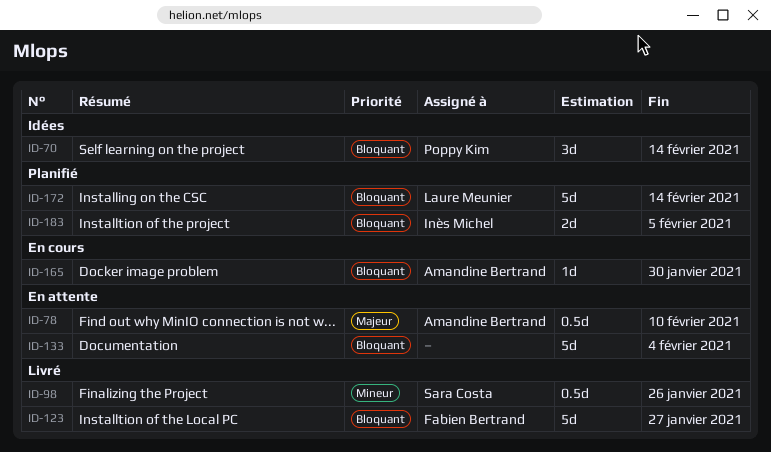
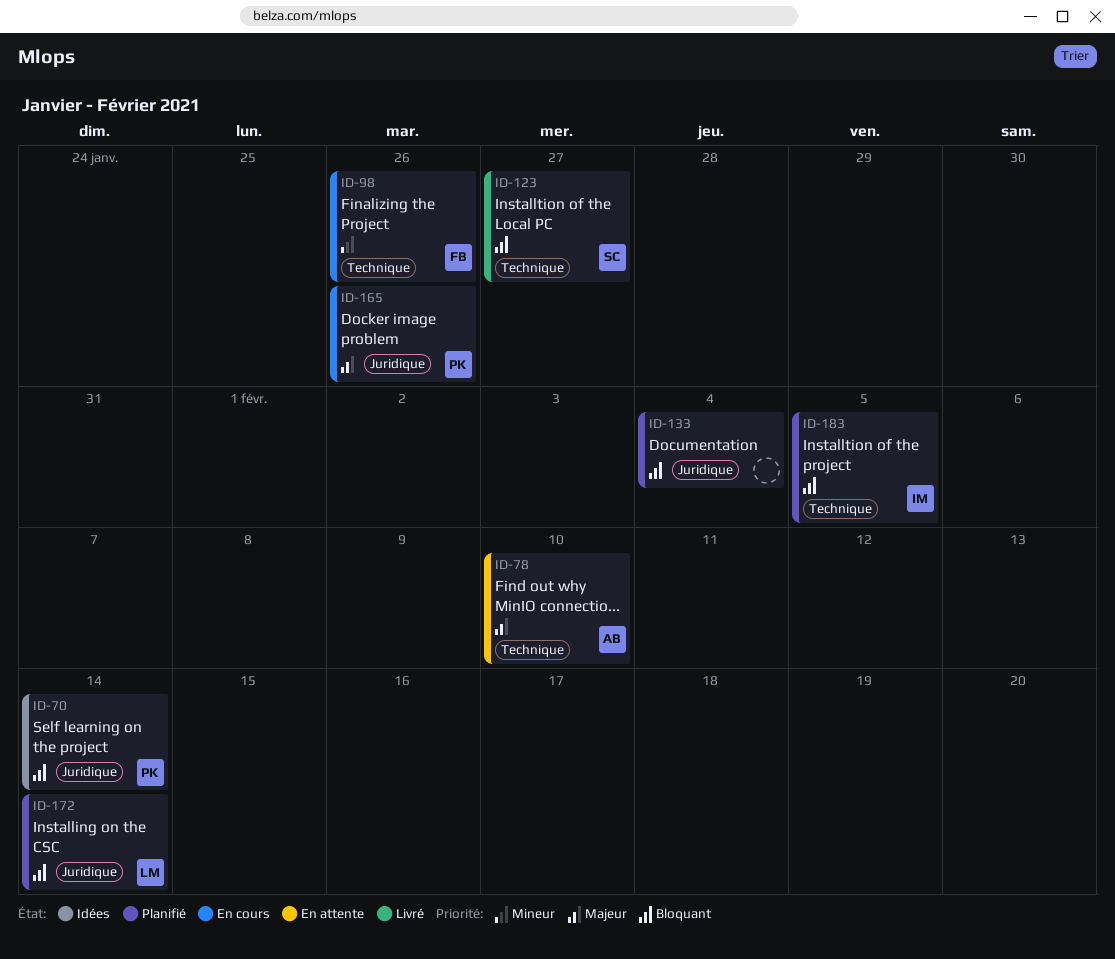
ID-98, status: Livré -> En cours
ID-98, owner: Sara Costa -> Fabien Bertrand
ID-123, owner: Fabien Bertrand -> Sara Costa
ID-133, status: En attente -> Planifié
ID-165, owner: Amandine Bertrand -> Poppy Kim
ID-165, priority: Bloquant -> Majeur
ID-165, due: Jan 30 -> Jan 26

